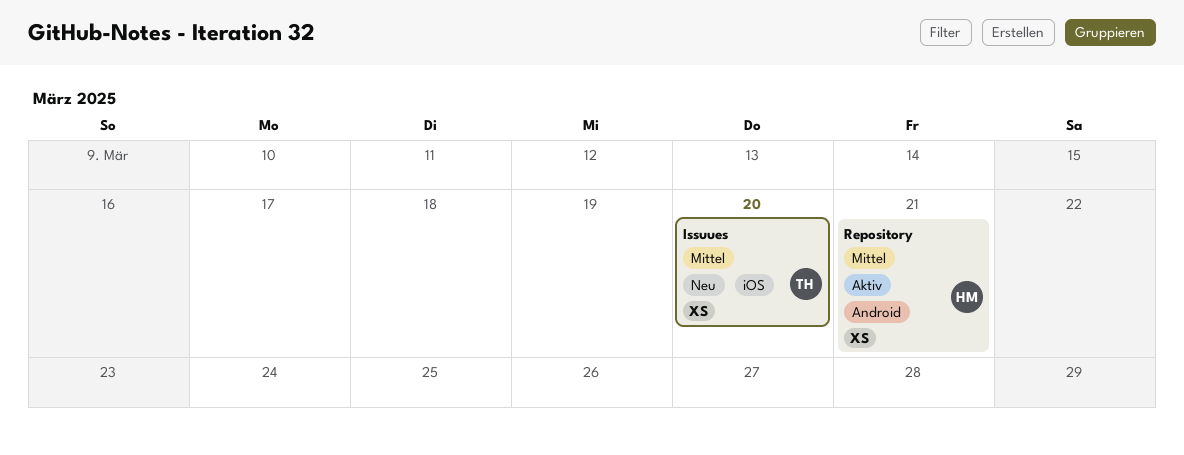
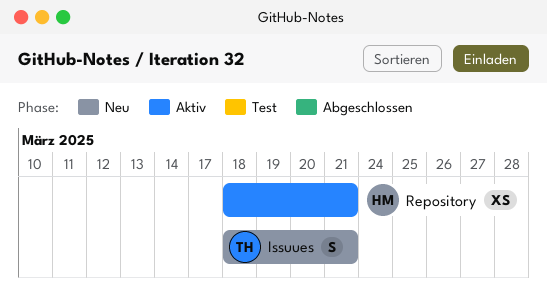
Issuues, estimate: XS -> S
Issuues, due: Mar 20 -> Mar 21

